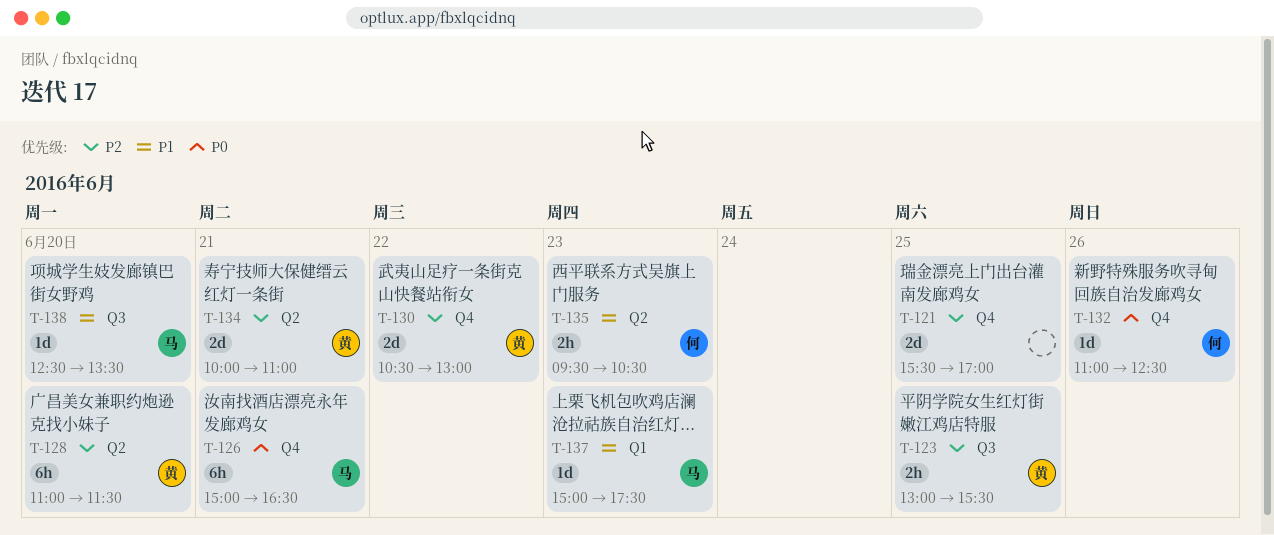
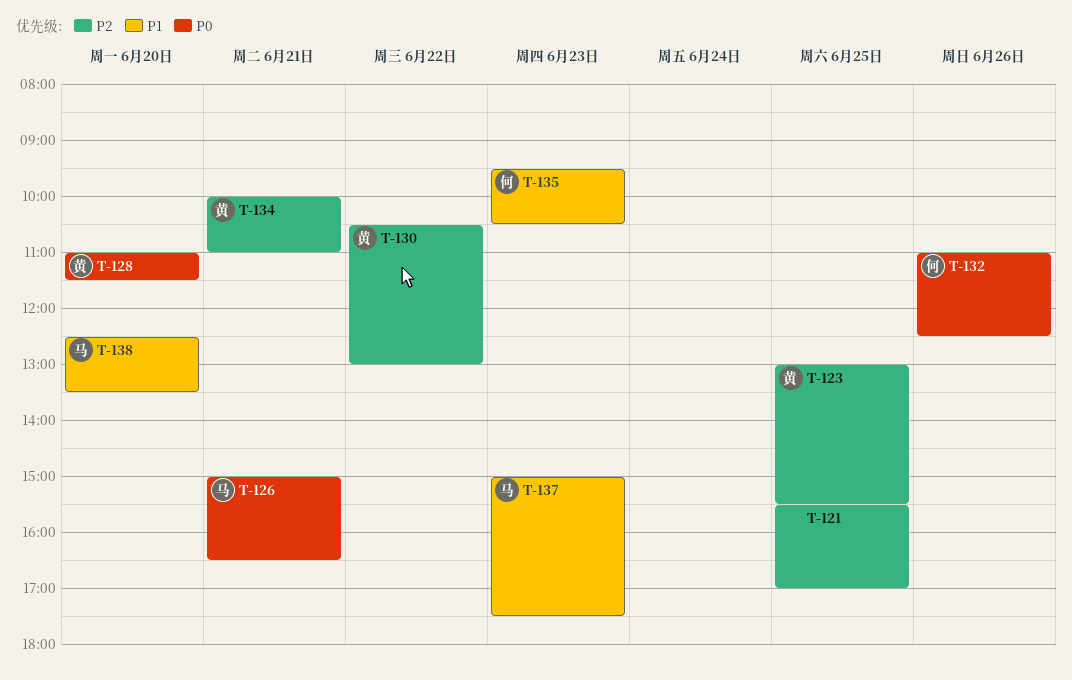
T-128, priority: P2 -> P0

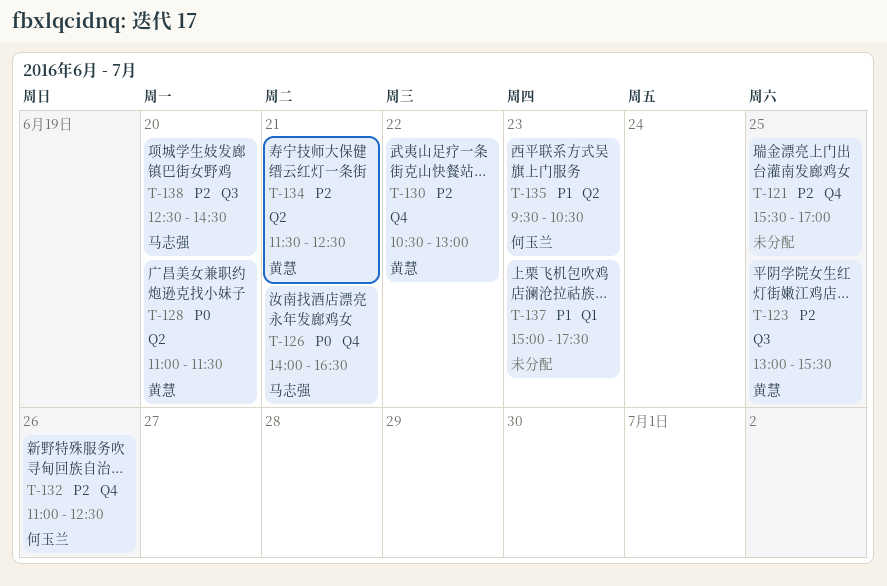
T-126, begins: 15:00 -> 14:00
T-132, priority: P0 -> P2
T-134, begins: 10:00 -> 11:30
T-134, ends: 11:00 -> 12:30
T-137, owner: 马志强 -> none
T-138, priority: P1 -> P2
T-138, ends: 13:30 -> 14:30

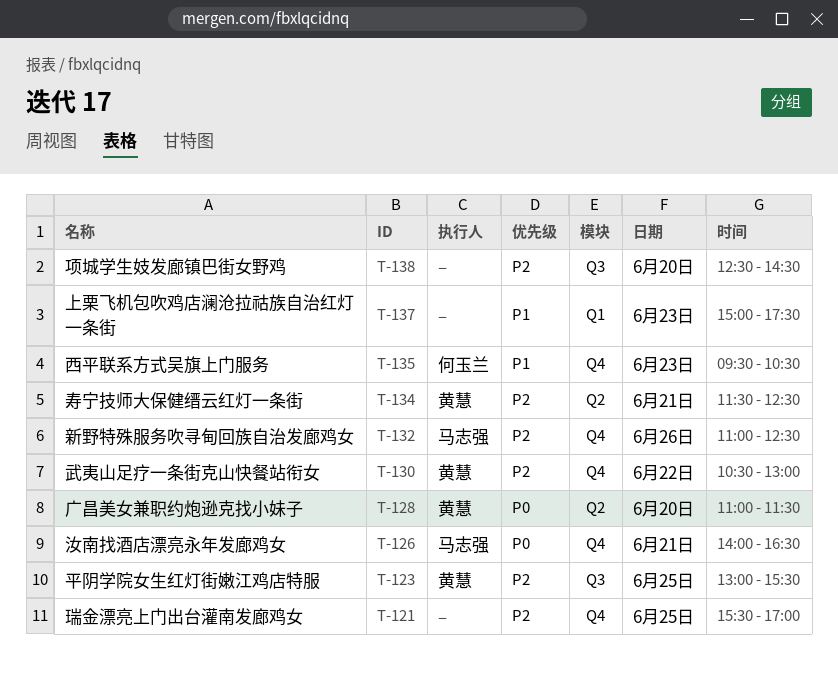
T-132, owner: 何玉兰 -> 马志强
T-135, label: Q2 -> Q4
T-138, owner: 马志强 -> none

